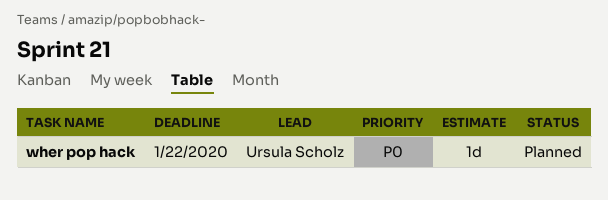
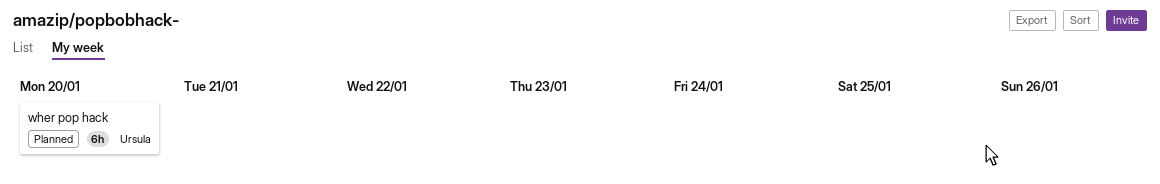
wher pop hack, estimate: 1d -> 6h
wher pop hack, due: Jan 22 -> Jan 20

